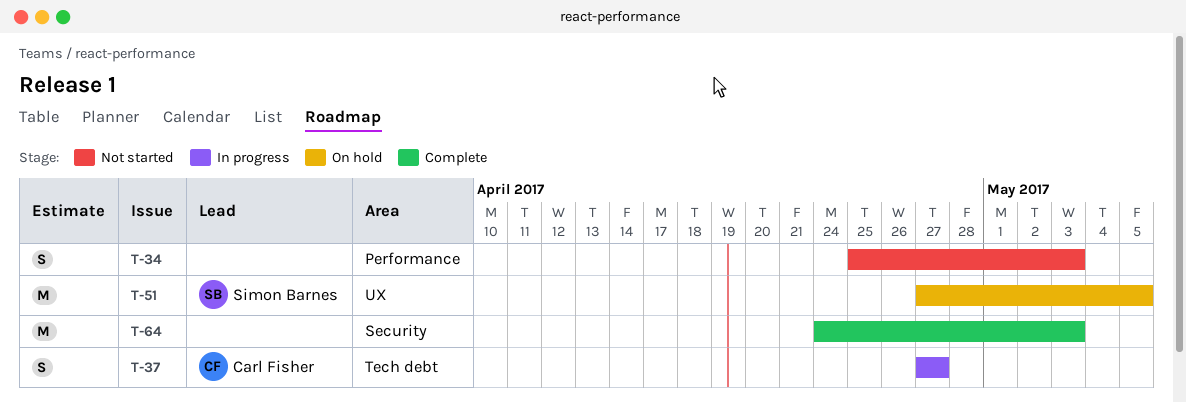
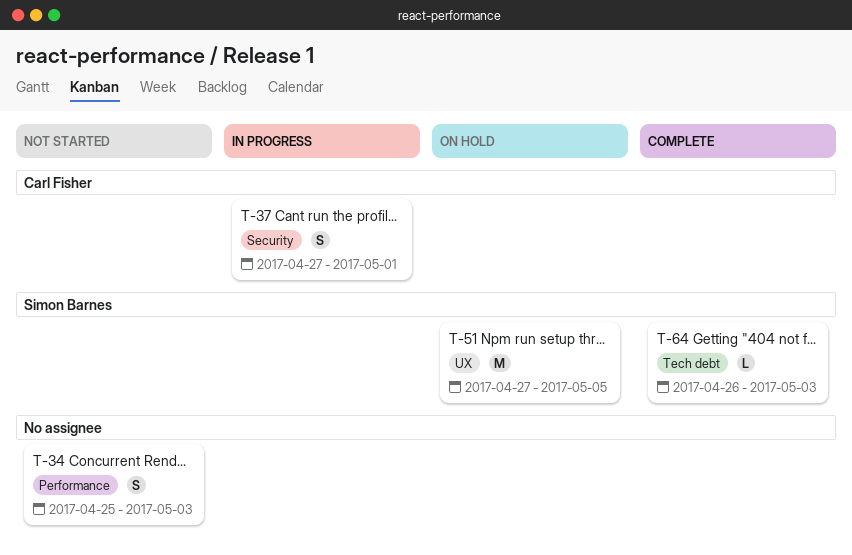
T-37, label: Tech debt -> Security
T-37, due: Apr 27 -> May 1
T-64, owner: none -> Simon Barnes
T-64, label: Security -> Tech debt
T-64, estimate: M -> L
T-64, start: Apr 24 -> Apr 26

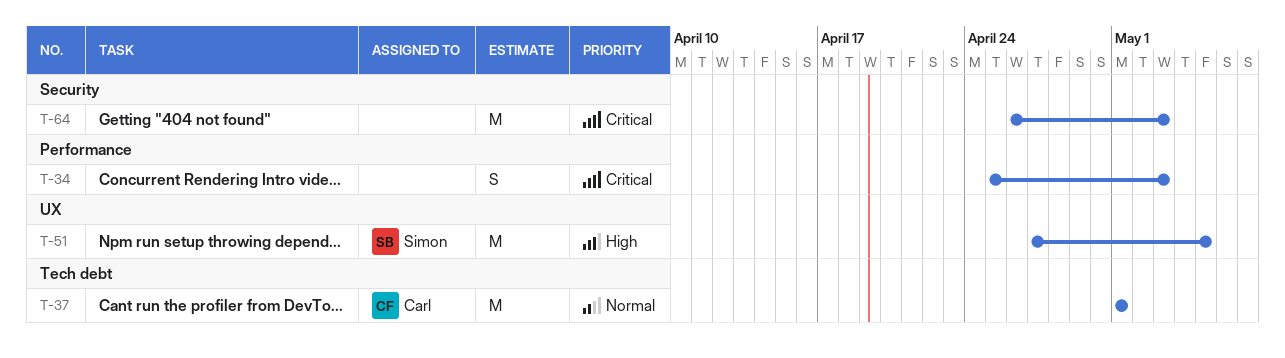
T-37, label: Security -> Tech debt
T-37, estimate: S -> M
T-37, start: Apr 27 -> May 1
T-64, owner: Simon Barnes -> none
T-64, label: Tech debt -> Security
T-64, estimate: L -> M

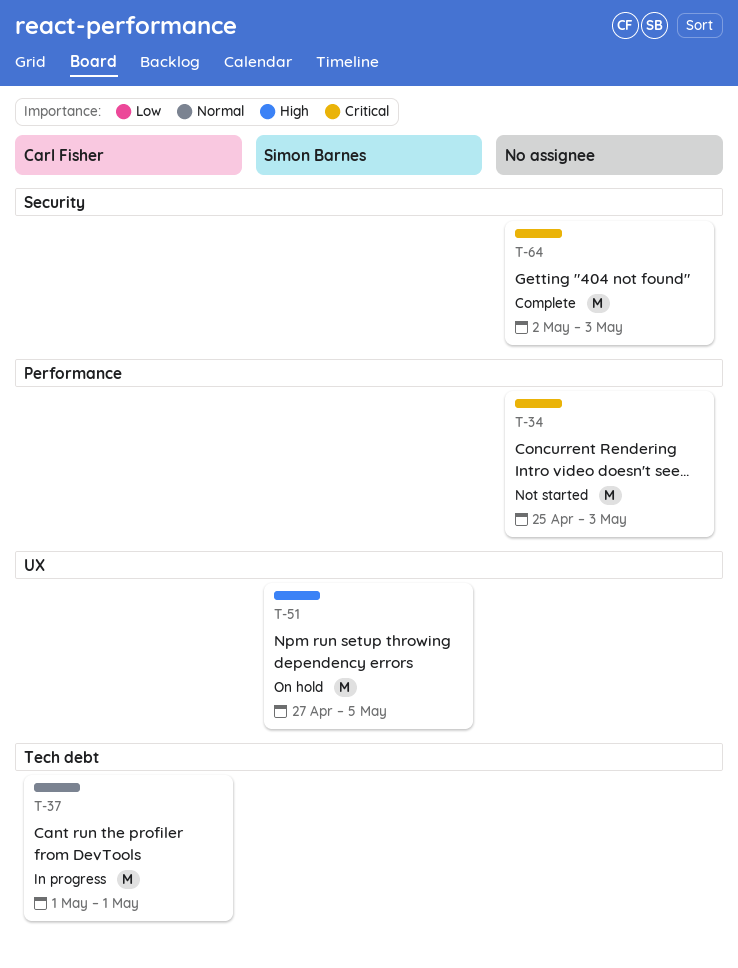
T-34, estimate: S -> M
T-64, start: Apr 26 -> May 2

